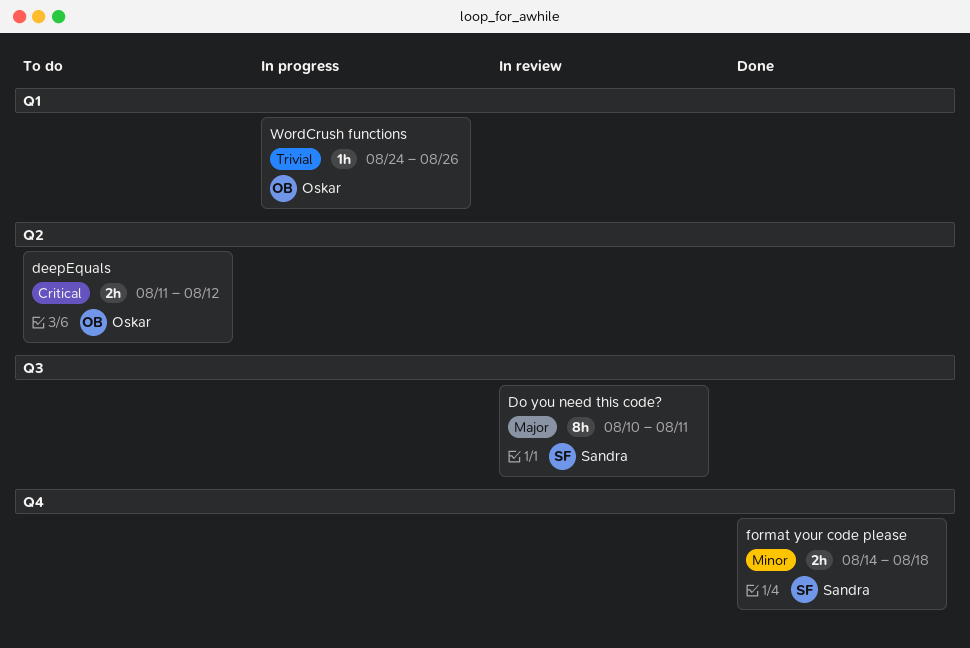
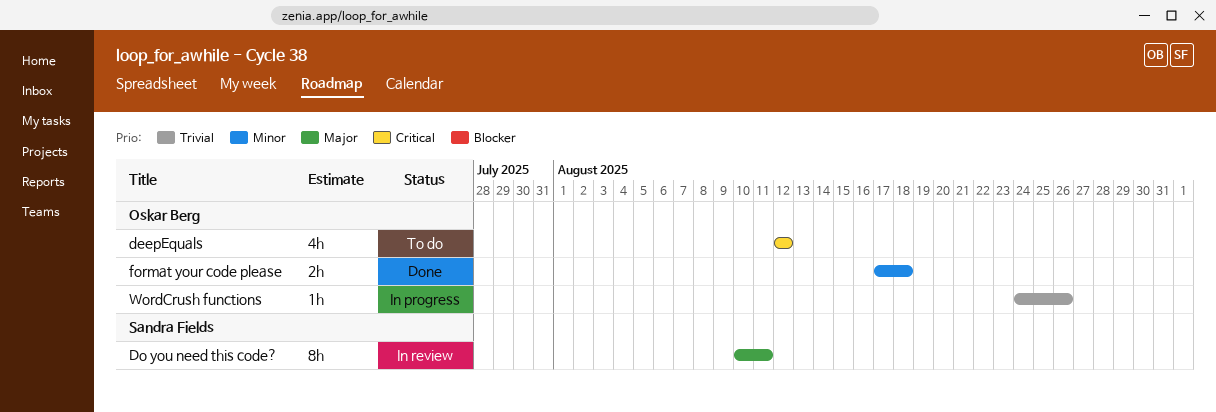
deepEquals, estimate: 2h -> 4h
deepEquals, start: Aug 11 -> Aug 12
format your code please, owner: Sandra Fields -> Oskar Berg
format your code please, start: Aug 14 -> Aug 17

